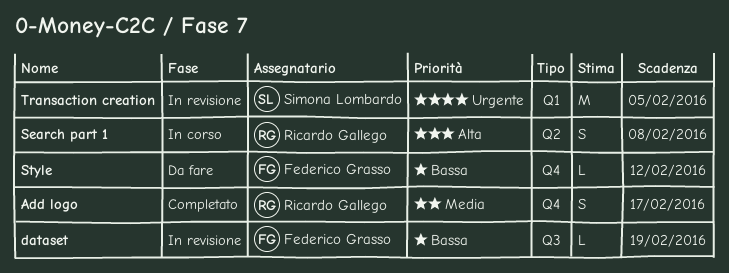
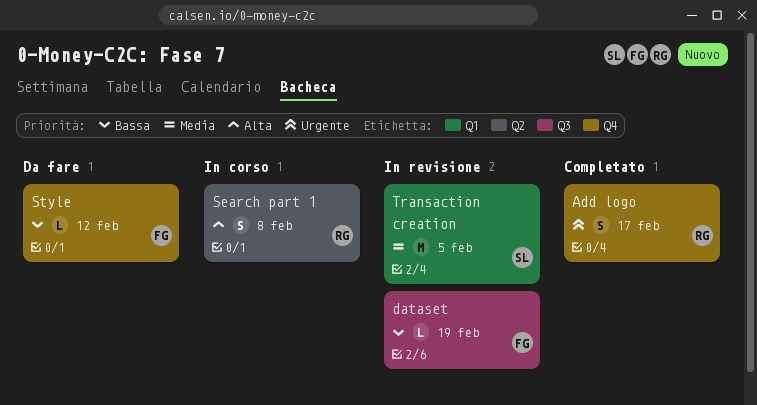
Add logo, priority: Media -> Urgente
Transaction creation, priority: Urgente -> Media

